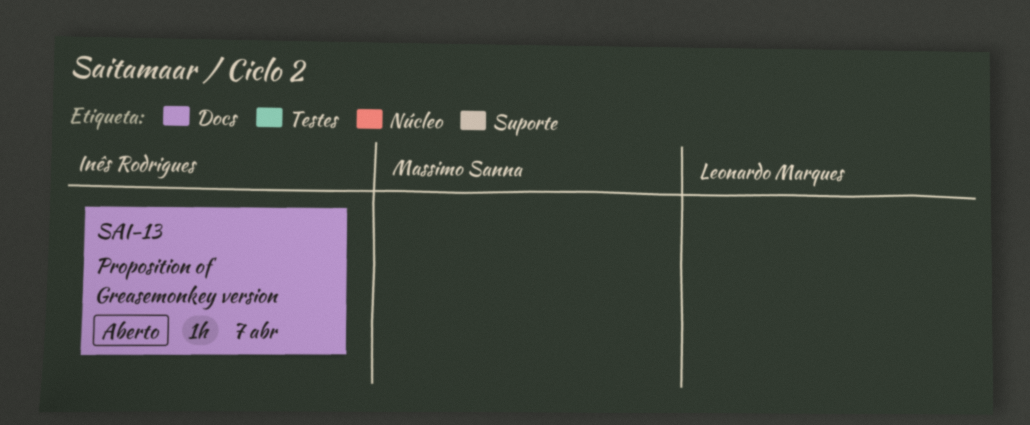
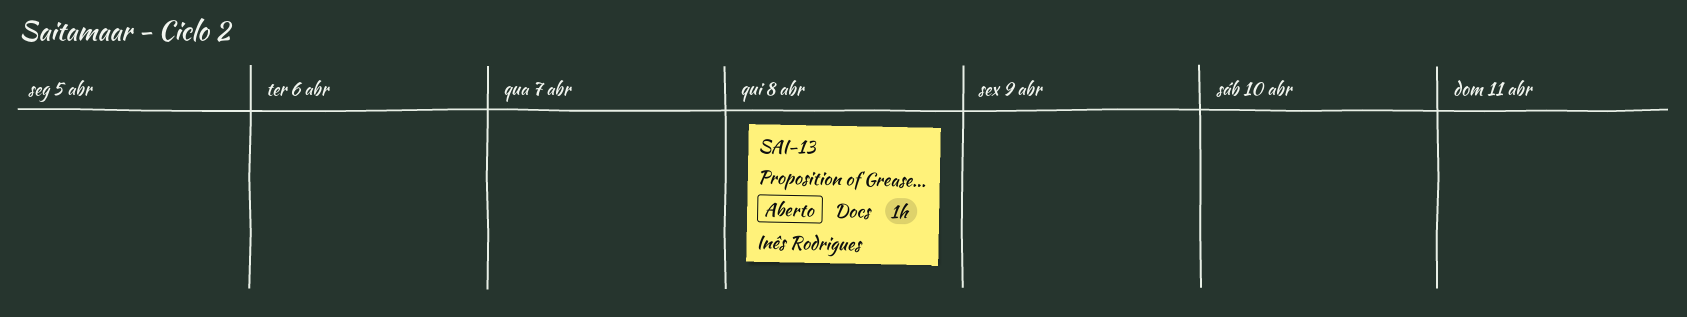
SAI-13, due: Apr 7 -> Apr 8

